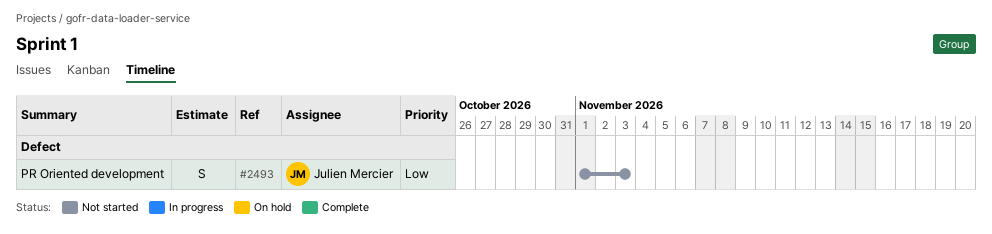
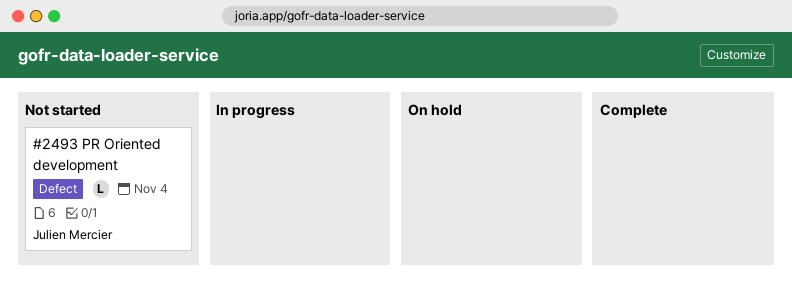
#2493, estimate: S -> L
#2493, due: Nov 3 -> Nov 4

